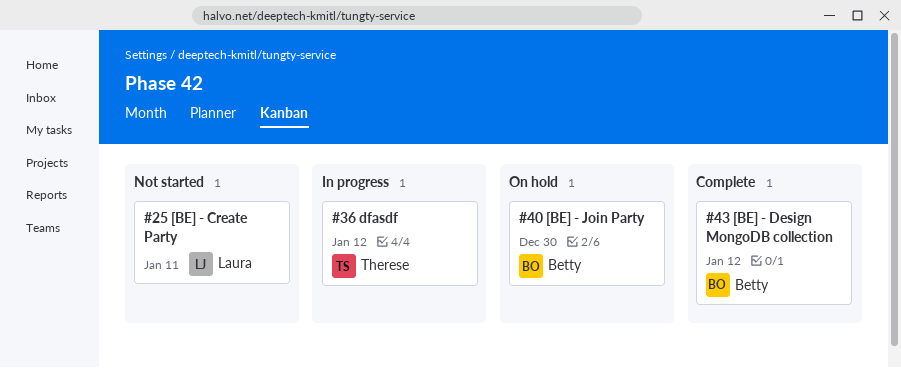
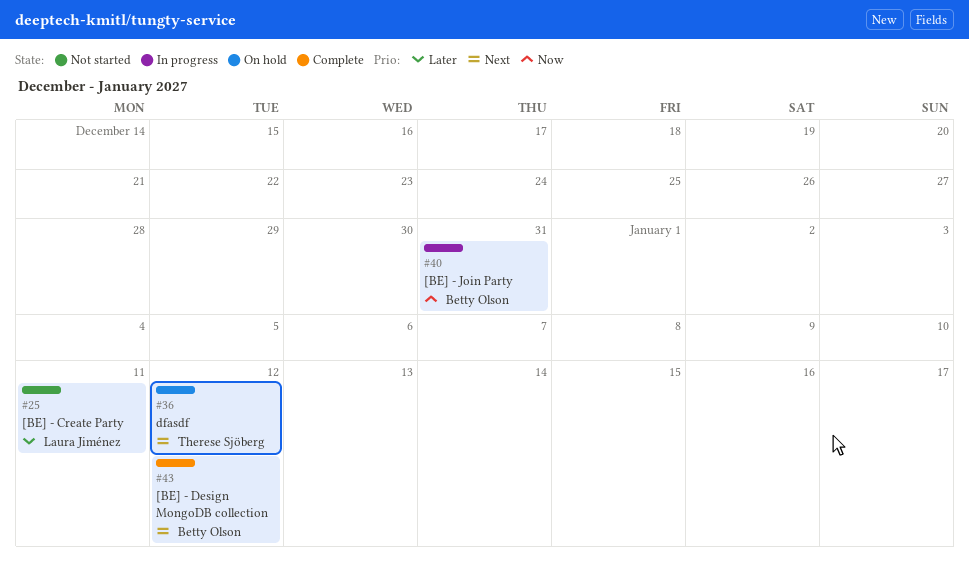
#36, status: In progress -> On hold
#40, status: On hold -> In progress
#40, due: Dec 30 -> Dec 31

